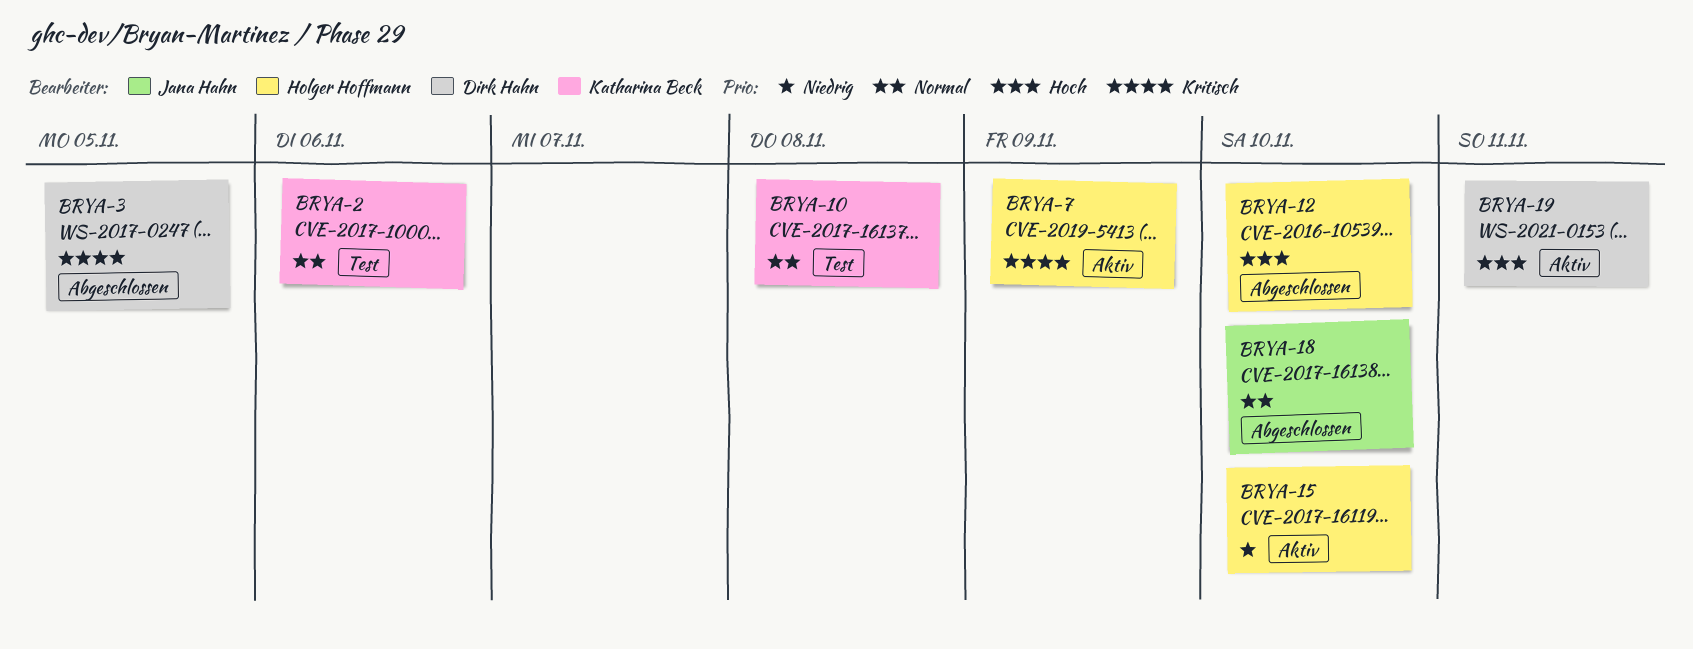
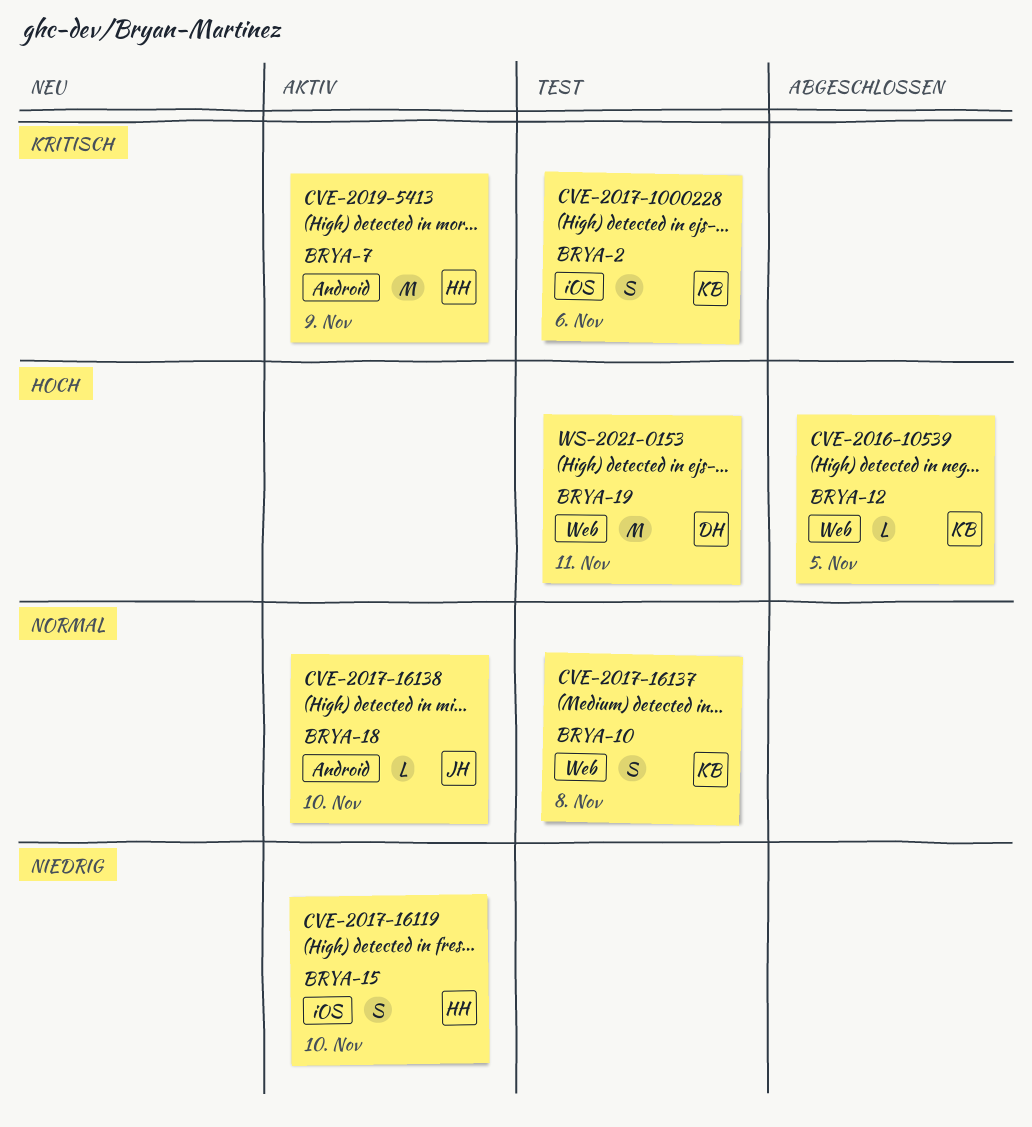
BRYA-2, priority: Normal -> Kritisch
BRYA-3: present -> none
BRYA-12, owner: Holger Hoffmann -> Katharina Beck
BRYA-12, due: Nov 10 -> Nov 5
BRYA-18, status: Abgeschlossen -> Aktiv
BRYA-19, status: Aktiv -> Test

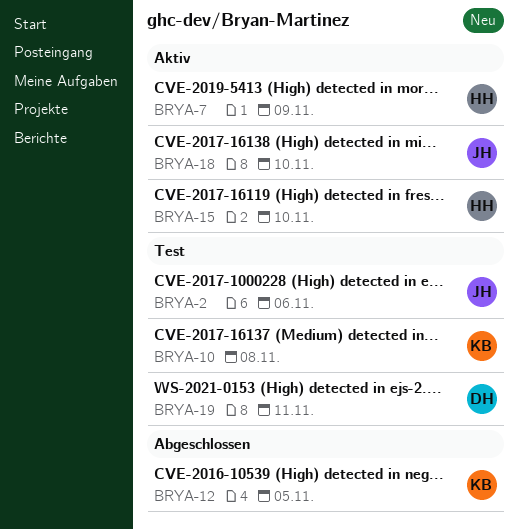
BRYA-2, owner: KB -> JH

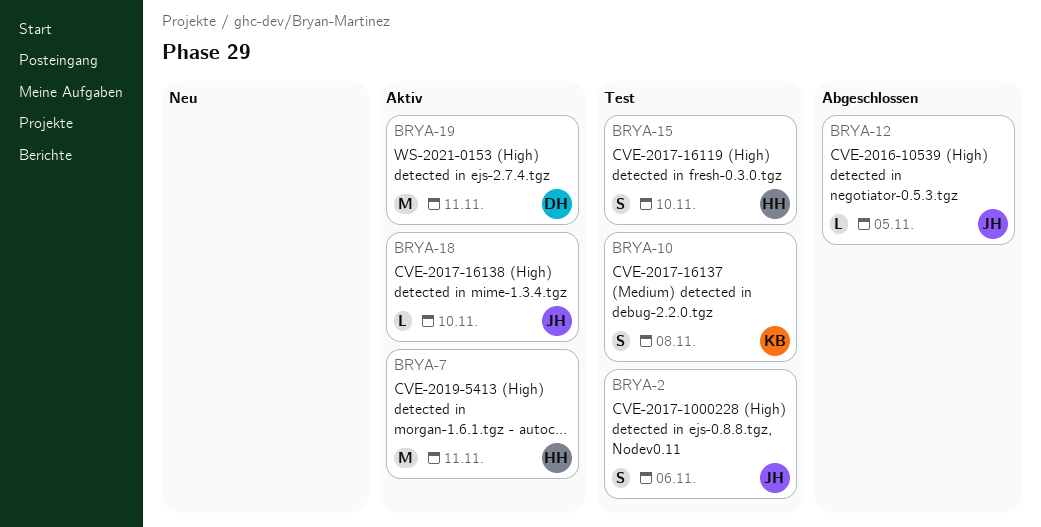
BRYA-7, due: Nov 9 -> Nov 11
BRYA-12, owner: KB -> JH
BRYA-15, status: Aktiv -> Test
BRYA-19, status: Test -> Aktiv

